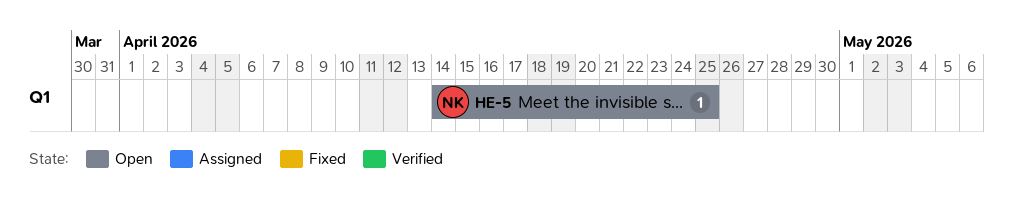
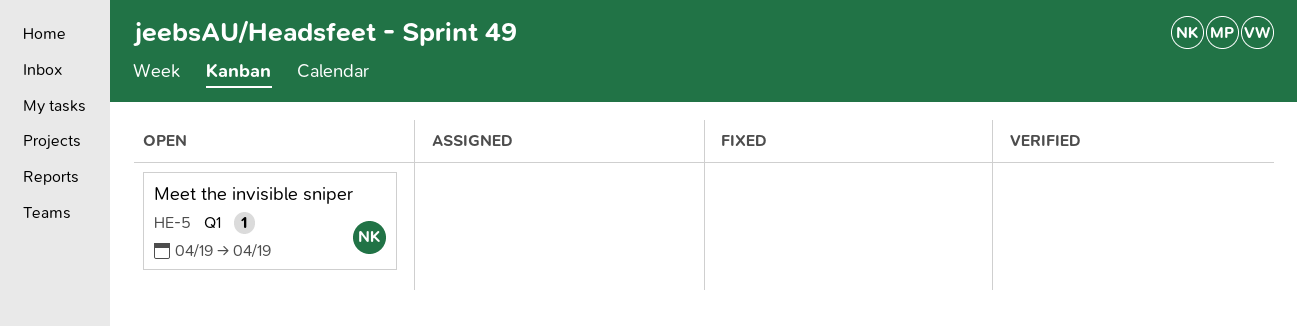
HE-5, start: Apr 14 -> Apr 19
HE-5, due: Apr 25 -> Apr 19

